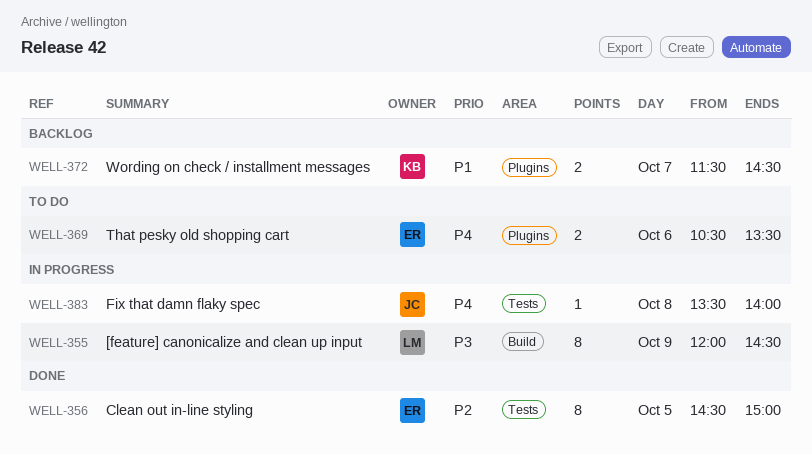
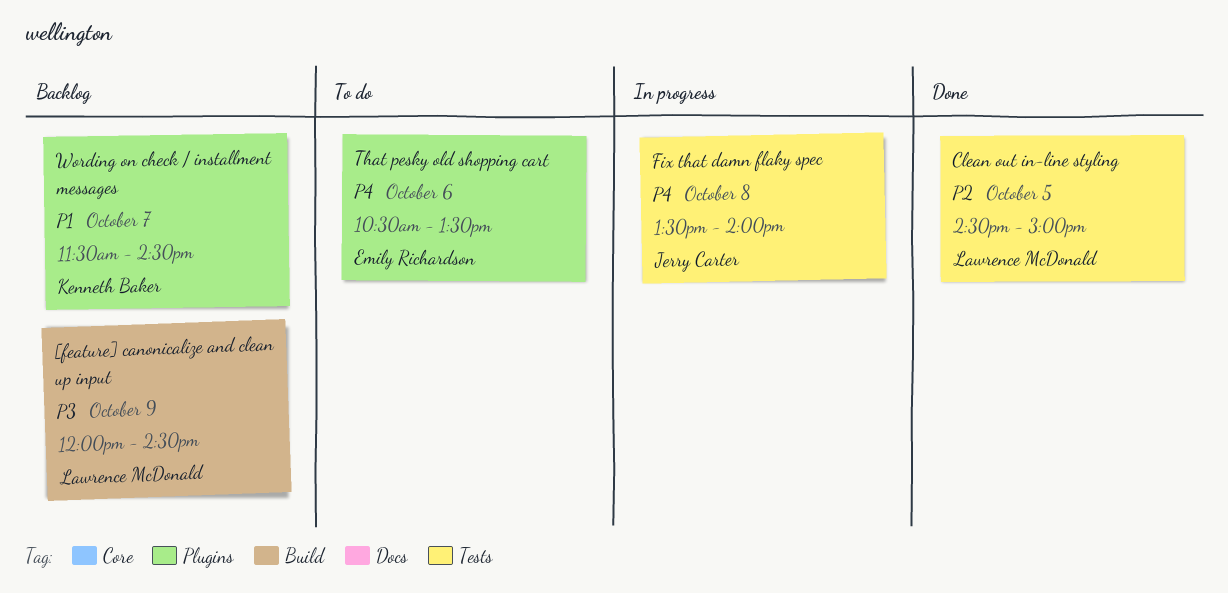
[feature] canonicalize and clean up input, status: In progress -> Backlog
Clean out in-line styling, owner: Emily Richardson -> Lawrence McDonald

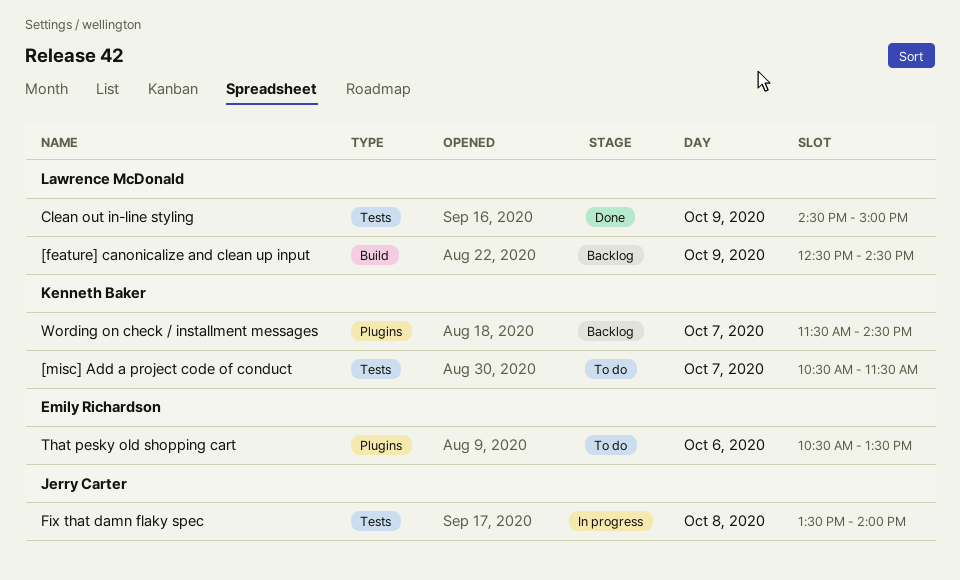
[feature] canonicalize and clean up input, begins: 12:00 -> 12:30
[misc] Add a project code of conduct: none -> present
Clean out in-line styling, day: Oct 5 -> Oct 9

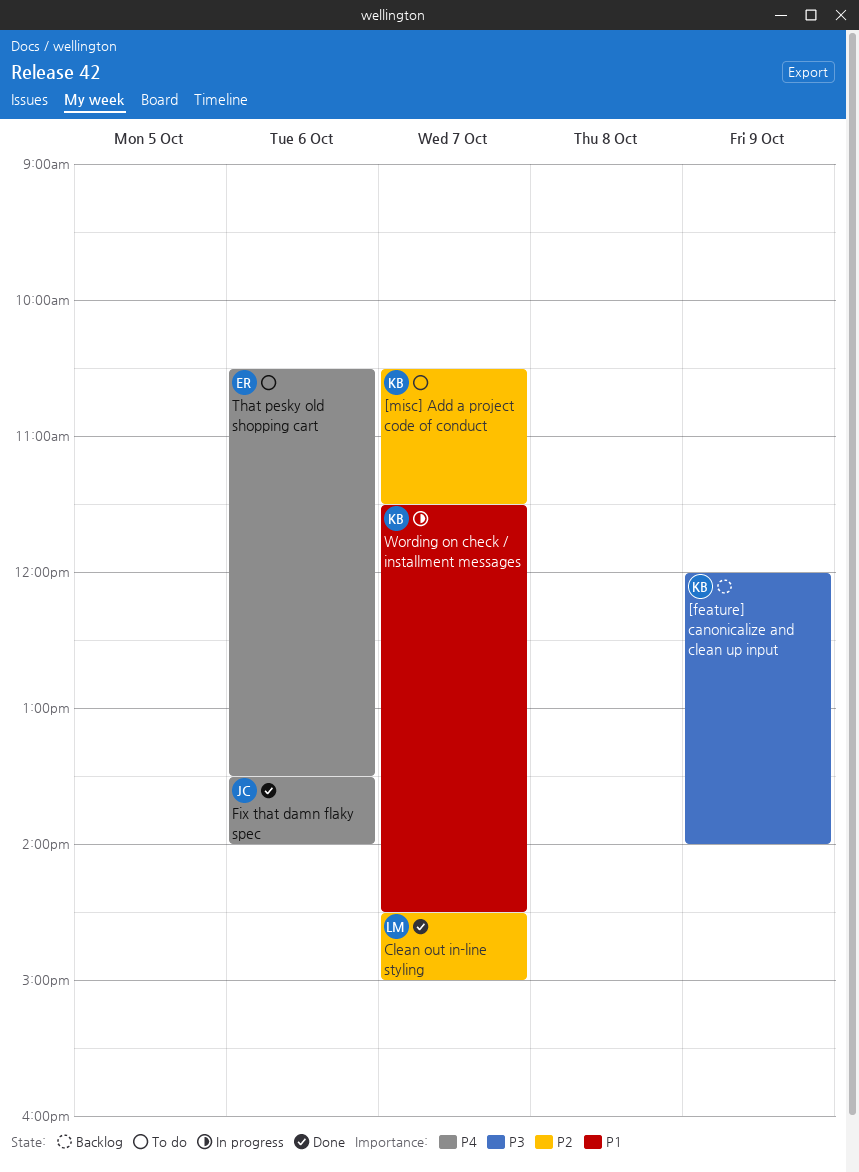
[feature] canonicalize and clean up input, owner: Lawrence McDonald -> Kenneth Baker
[feature] canonicalize and clean up input, begins: 12:30 -> 12:00
[feature] canonicalize and clean up input, ends: 14:30 -> 14:00
Clean out in-line styling, day: Oct 9 -> Oct 7
Fix that damn flaky spec, status: In progress -> Done
Fix that damn flaky spec, day: Oct 8 -> Oct 6
Wording on check / installment messages, status: Backlog -> In progress

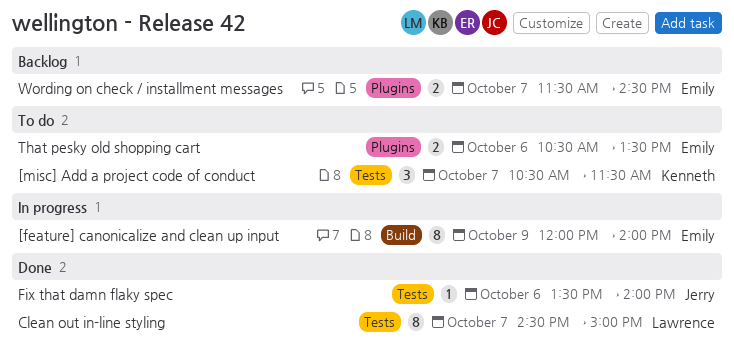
[feature] canonicalize and clean up input, status: Backlog -> In progress
[feature] canonicalize and clean up input, owner: Kenneth -> Emily
Wording on check / installment messages, status: In progress -> Backlog
Wording on check / installment messages, owner: Kenneth -> Emily

